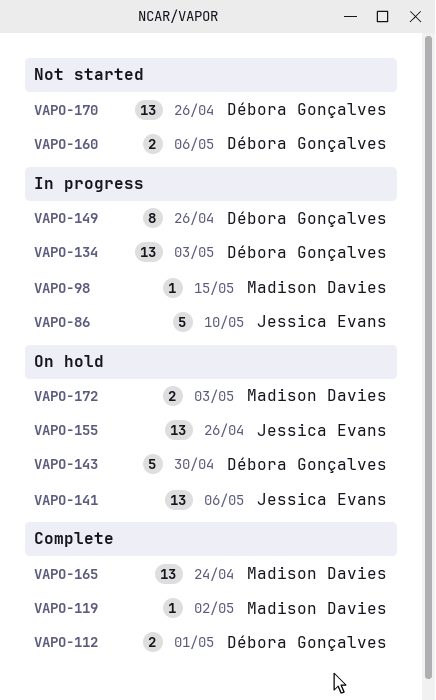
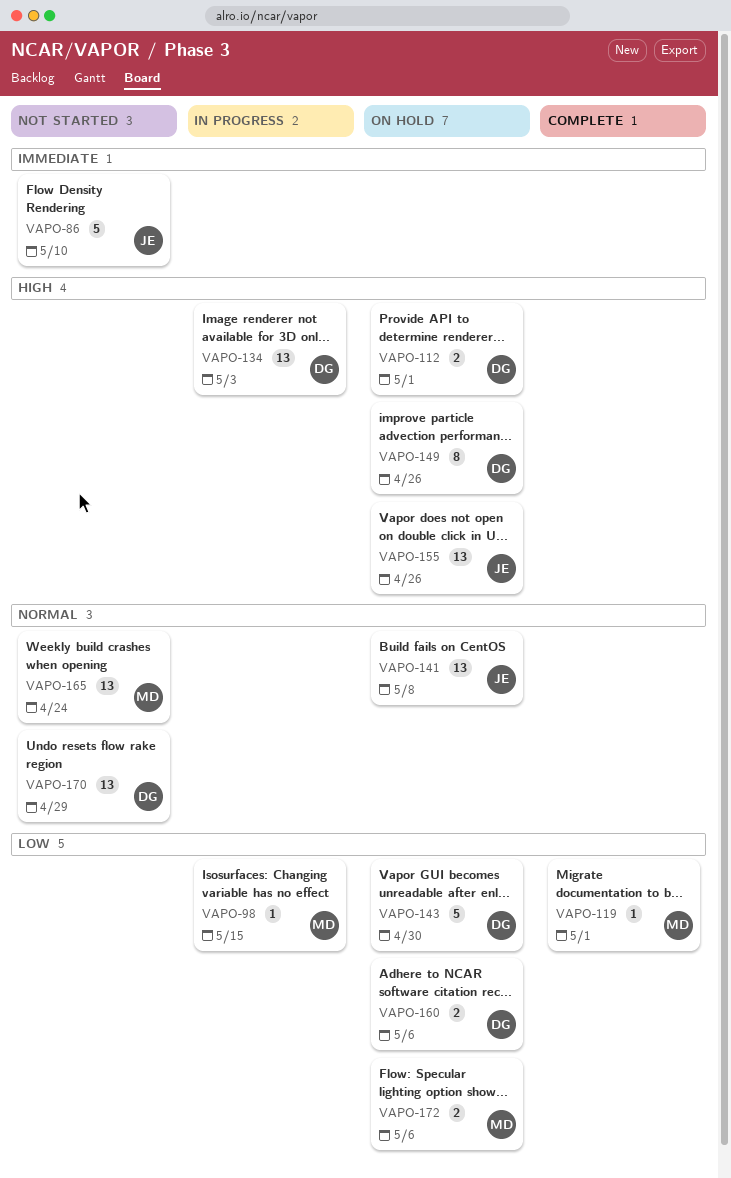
VAPO-86, status: In progress -> Not started
VAPO-112, status: Complete -> On hold
VAPO-119, due: May 2 -> May 1
VAPO-141, due: May 6 -> May 8
VAPO-149, status: In progress -> On hold
VAPO-160, status: Not started -> On hold
VAPO-165, status: Complete -> Not started
VAPO-170, due: Apr 26 -> Apr 29
VAPO-172, due: May 3 -> May 6

